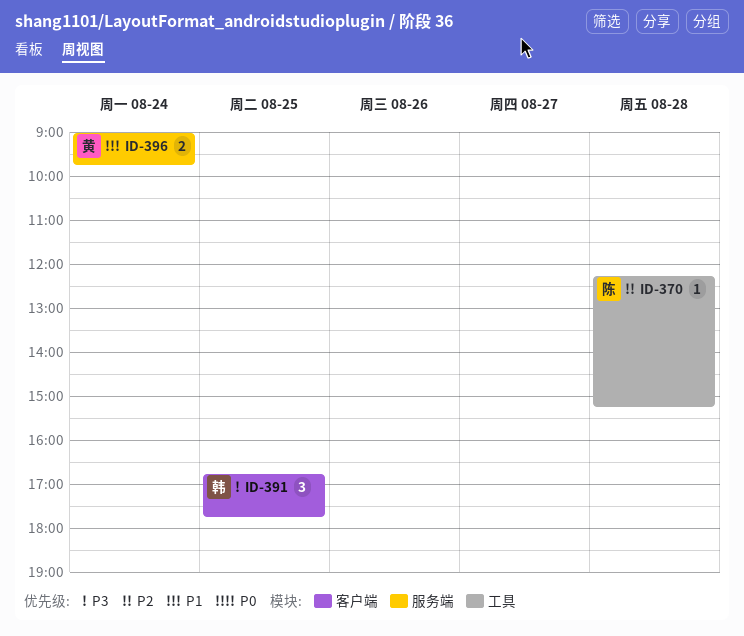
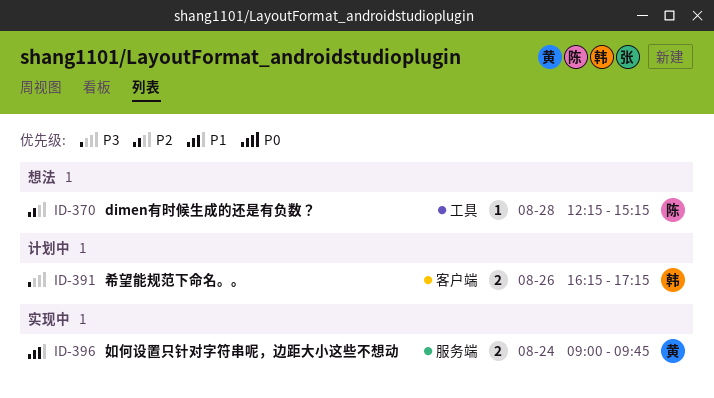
ID-391, estimate: 3 -> 2
ID-391, day: Aug 25 -> Aug 26
ID-391, begins: 16:45 -> 16:15
ID-391, ends: 17:45 -> 17:15

